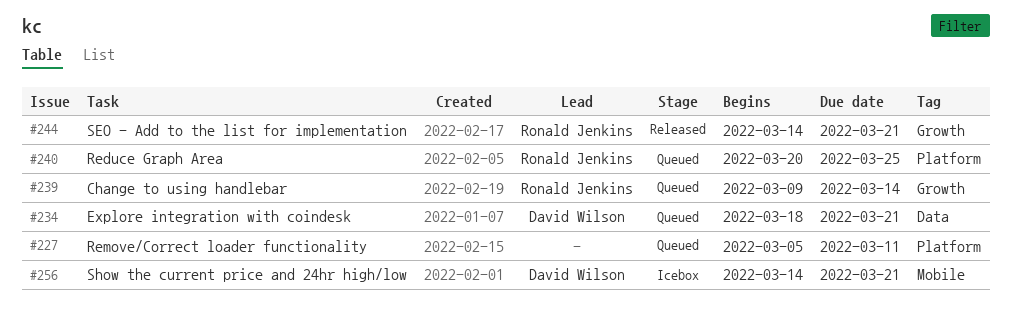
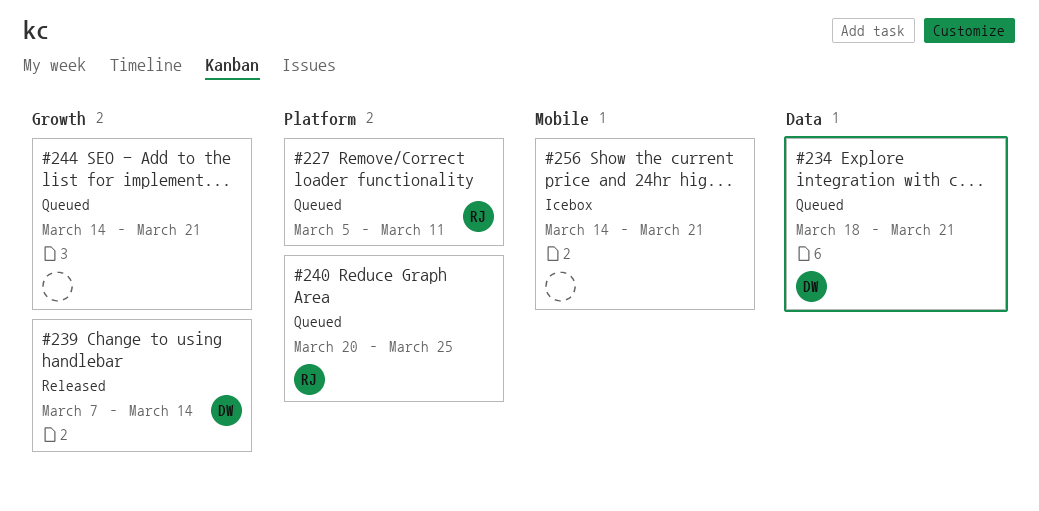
#227, owner: none -> Ronald Jenkins
#239, status: Queued -> Released
#239, owner: Ronald Jenkins -> David Wilson
#239, start: Mar 9 -> Mar 7
#244, status: Released -> Queued
#244, owner: Ronald Jenkins -> none
#256, owner: David Wilson -> none

